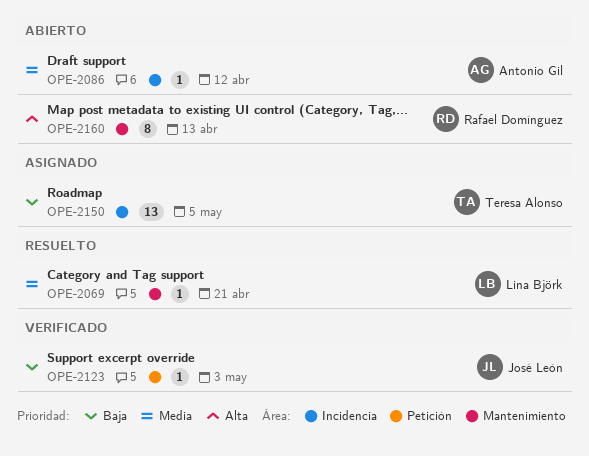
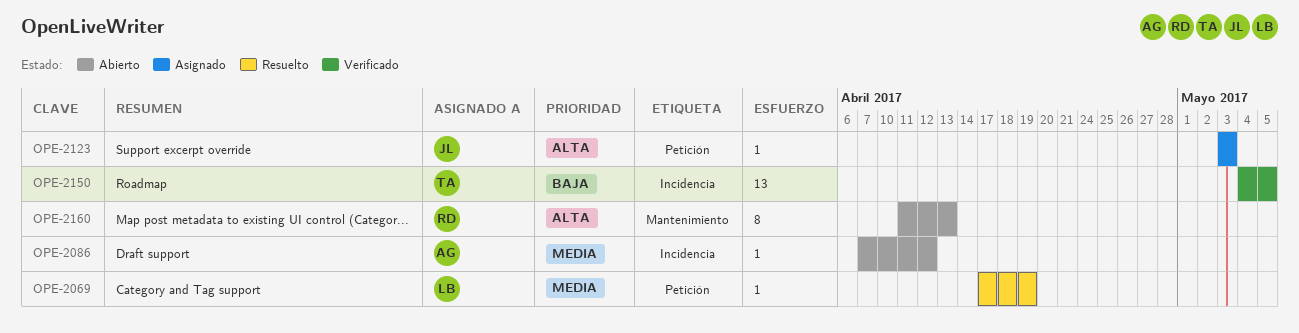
OPE-2069, label: Mantenimiento -> Petición
OPE-2069, due: Apr 21 -> Apr 19
OPE-2123, status: Verificado -> Asignado
OPE-2123, priority: Baja -> Alta
OPE-2150, status: Asignado -> Verificado

